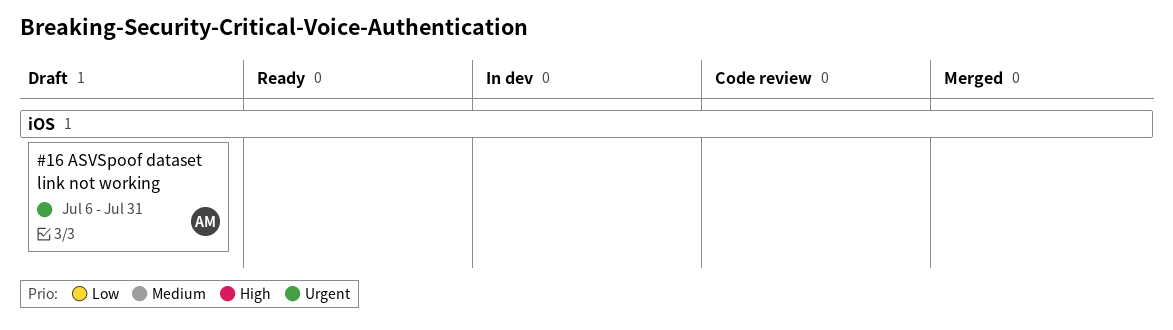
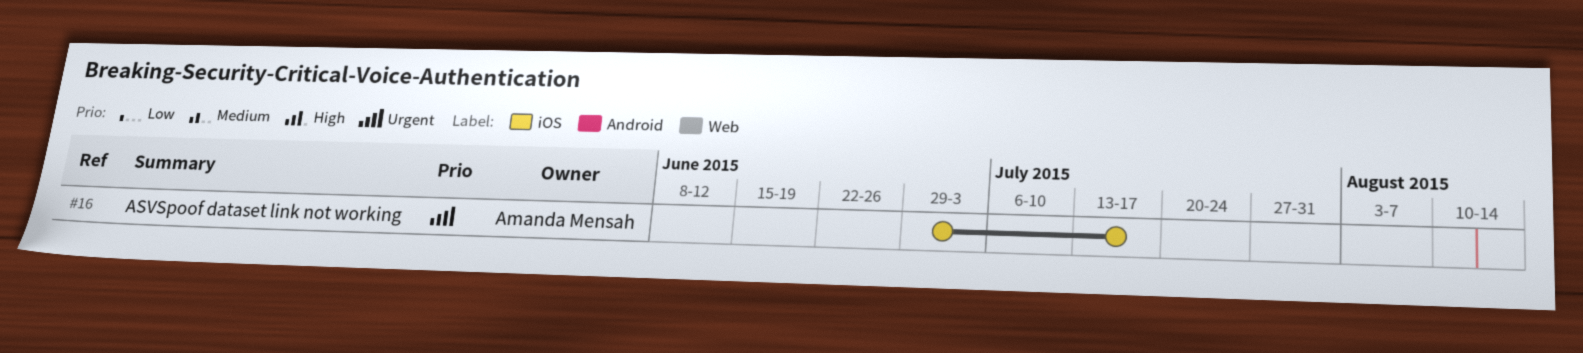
#16, start: Jul 6 -> Jun 29
#16, due: Jul 31 -> Jul 17

